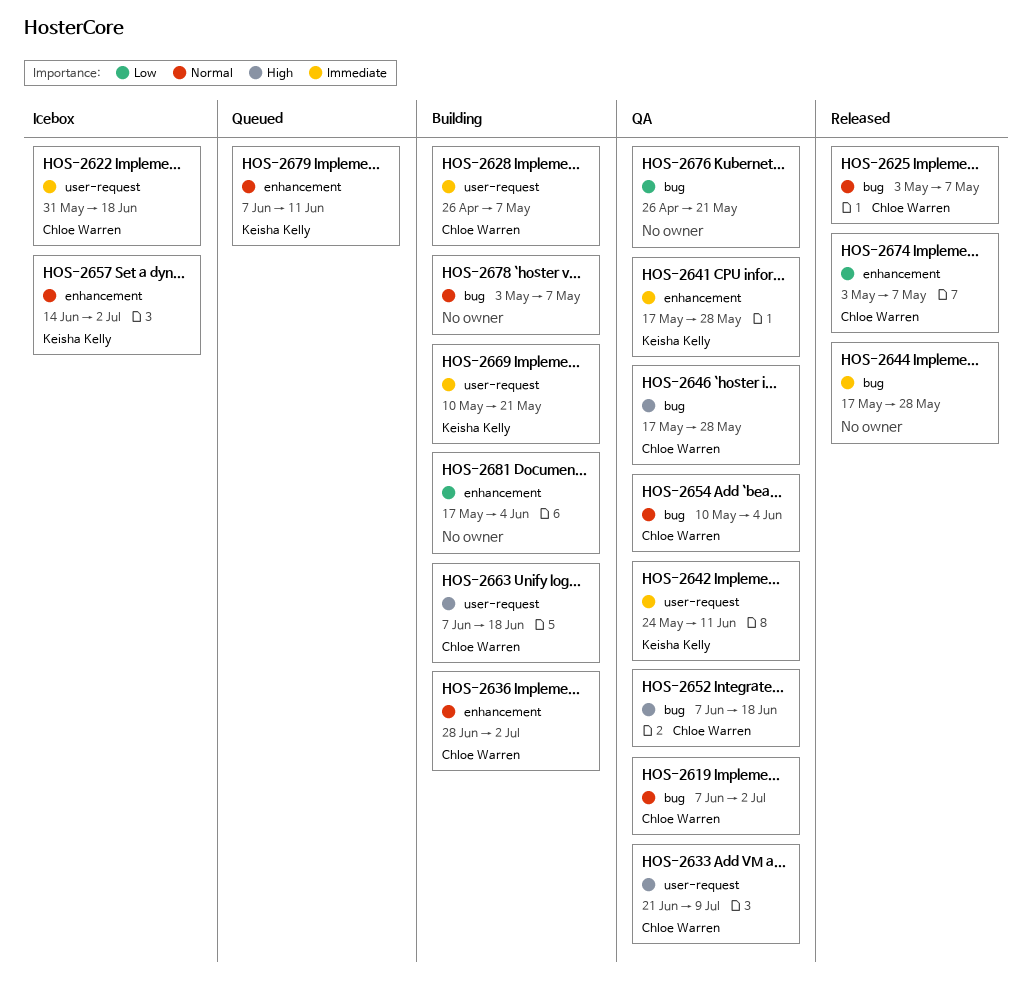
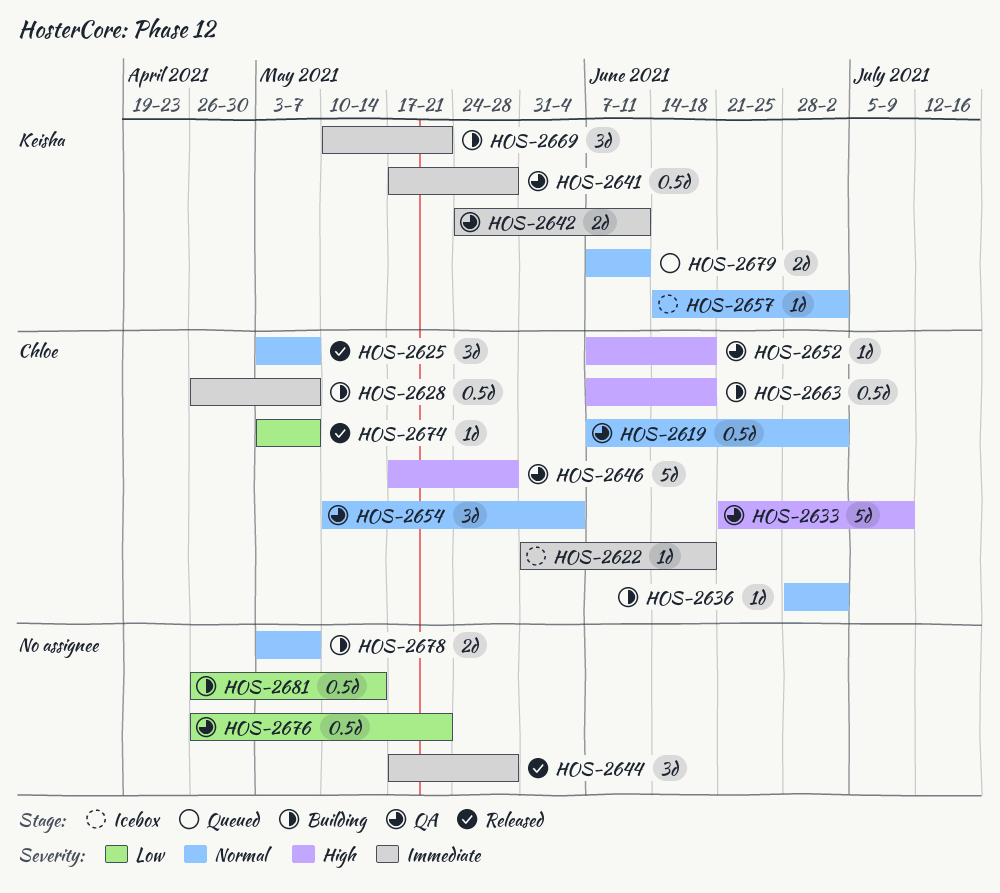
HOS-2681, start: May 17 -> Apr 26
HOS-2681, due: Jun 4 -> May 14

